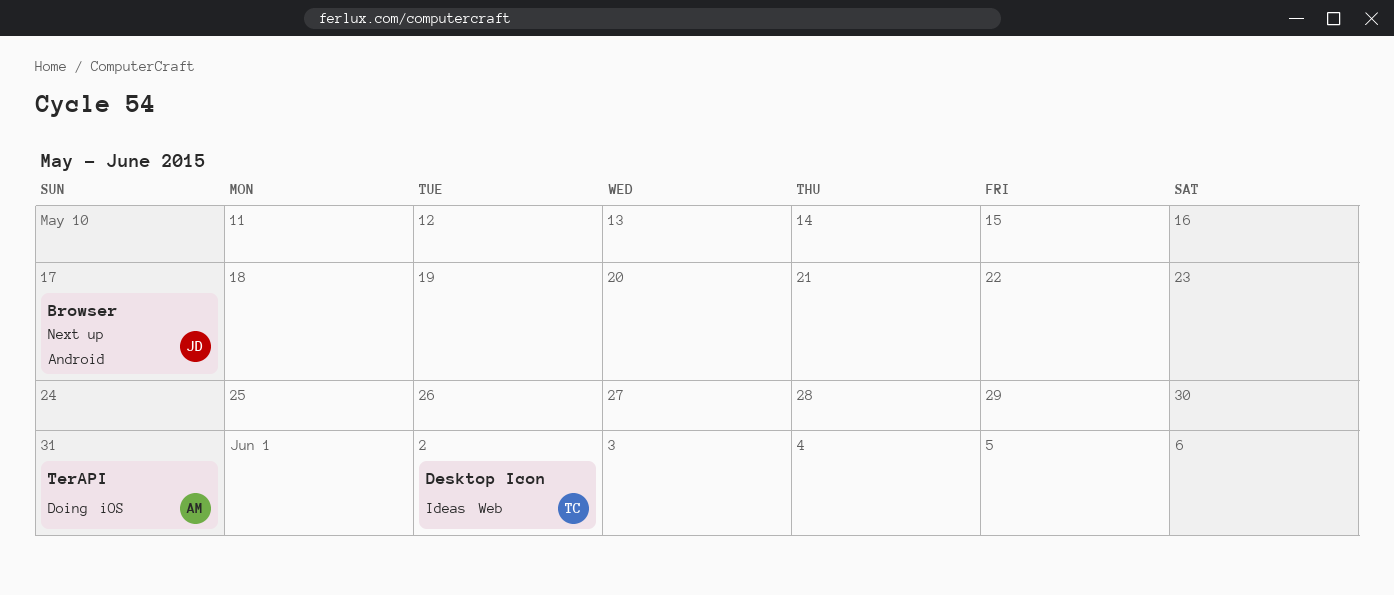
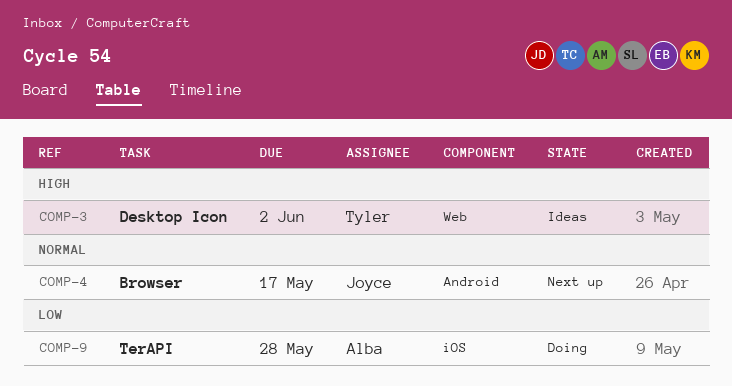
TerAPI, due: May 31 -> May 28

